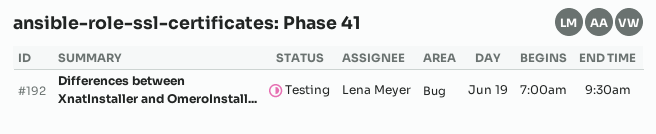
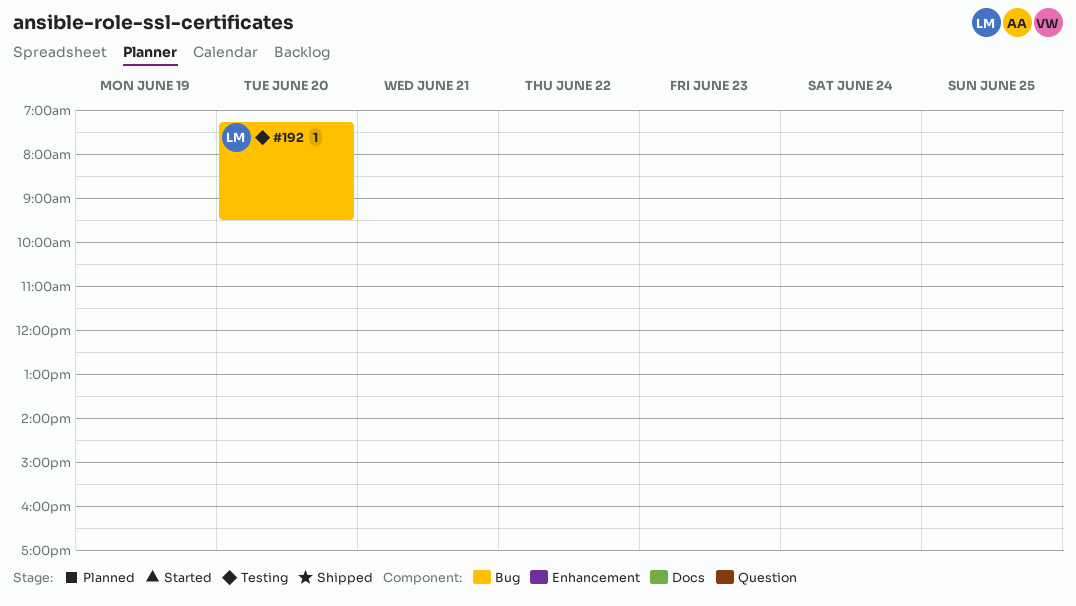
#192, day: Jun 19 -> Jun 20
#192, begins: 07:00 -> 07:15

